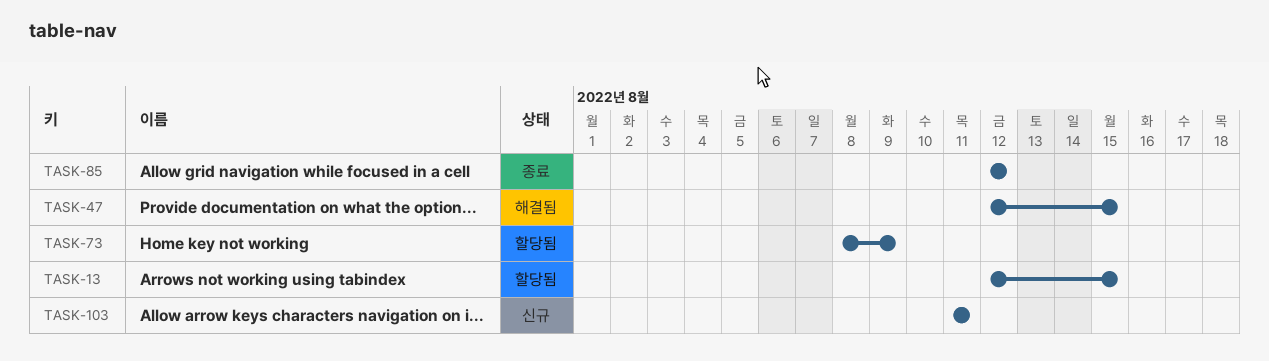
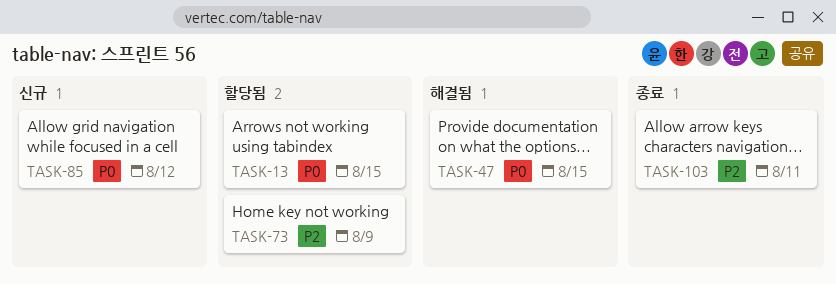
TASK-85, status: 종료 -> 신규
TASK-103, status: 신규 -> 종료

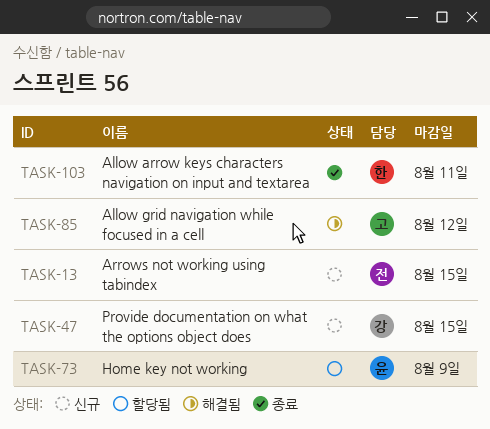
TASK-13, status: 할당됨 -> 신규
TASK-47, status: 해결됨 -> 신규
TASK-85, status: 신규 -> 해결됨

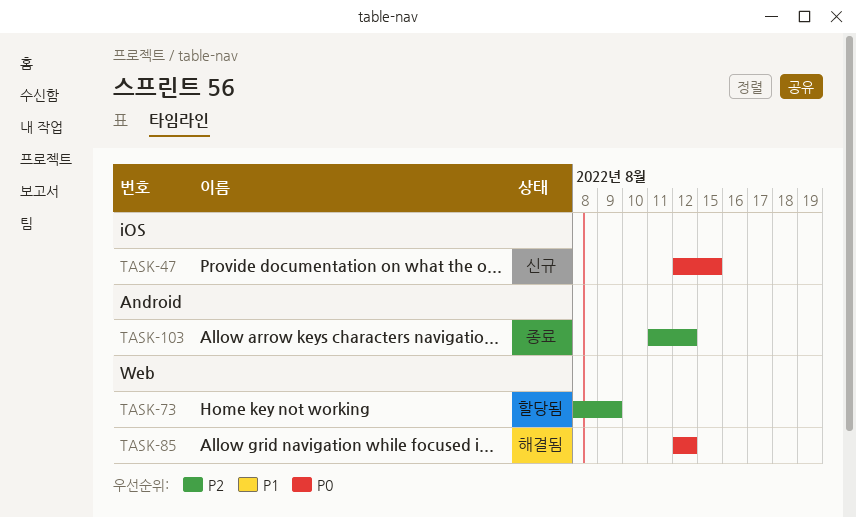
TASK-13: present -> none
TASK-103, due: Aug 11 -> Aug 12

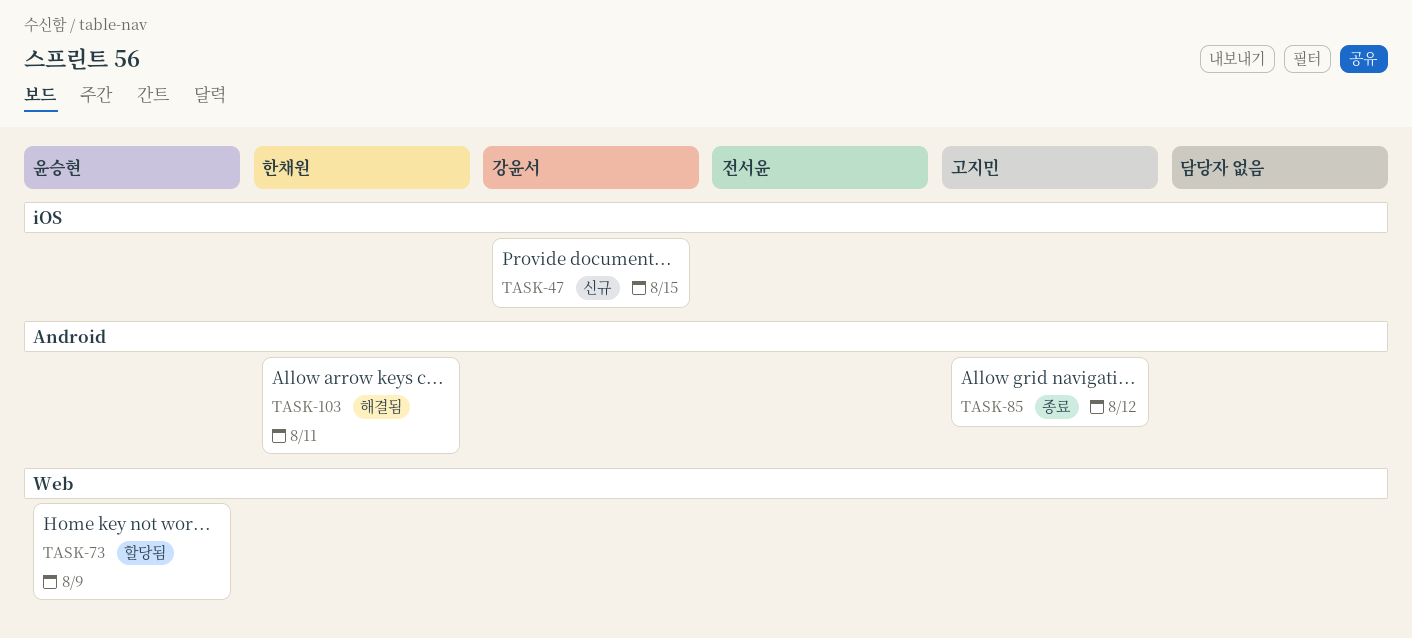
TASK-85, status: 해결됨 -> 종료
TASK-85, label: Web -> Android
TASK-103, status: 종료 -> 해결됨
TASK-103, due: Aug 12 -> Aug 11

